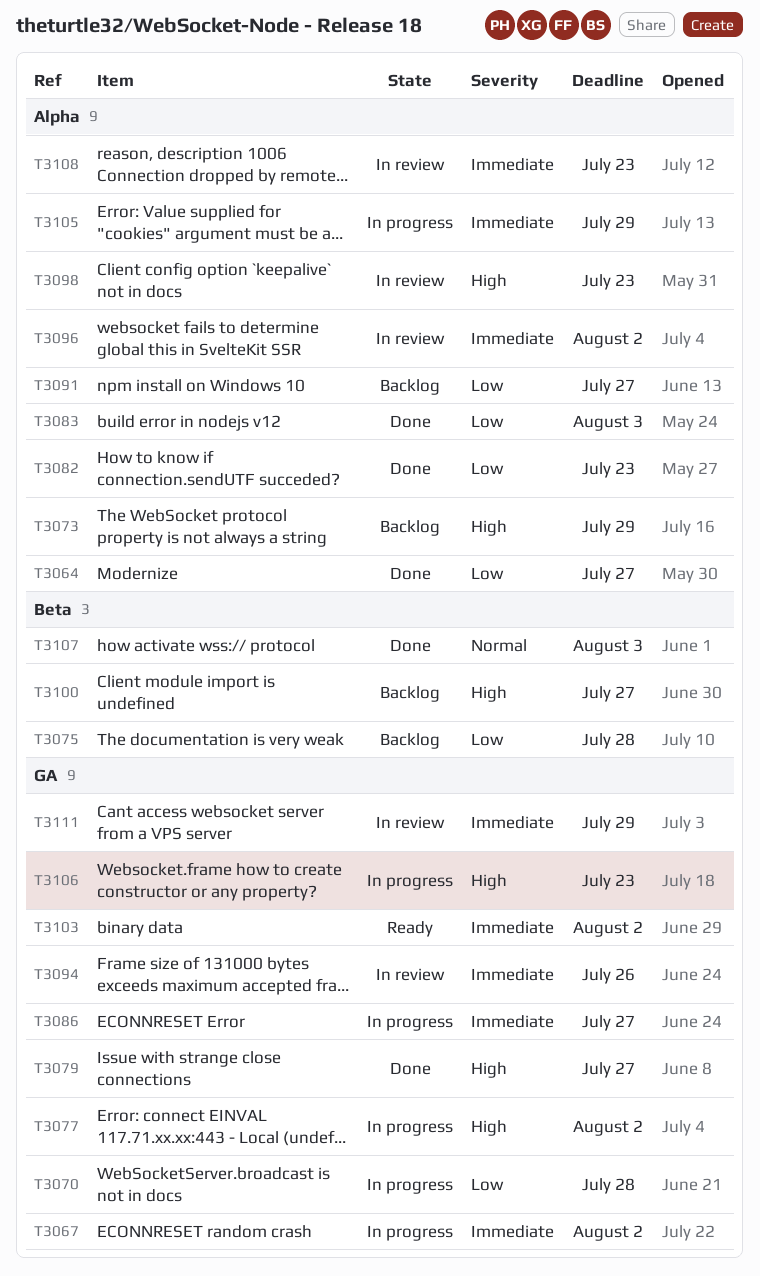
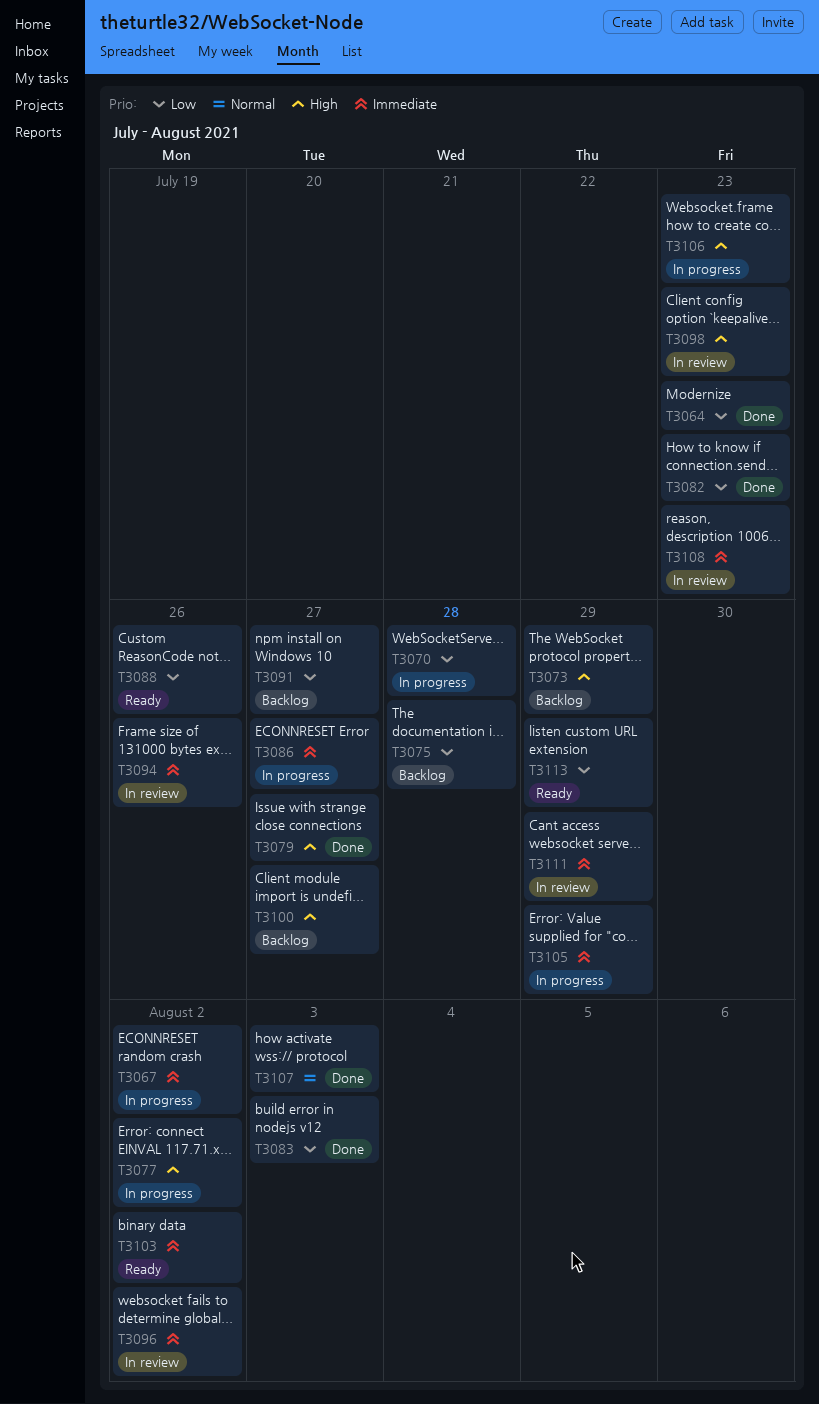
T3064, due: Jul 27 -> Jul 23
T3088: none -> present
T3113: none -> present

